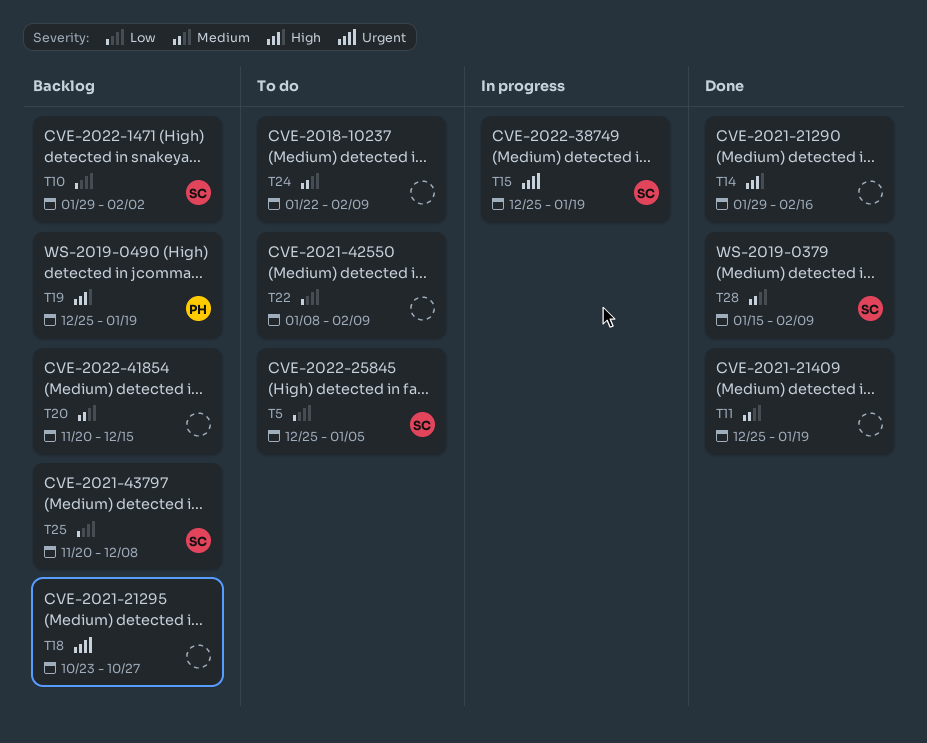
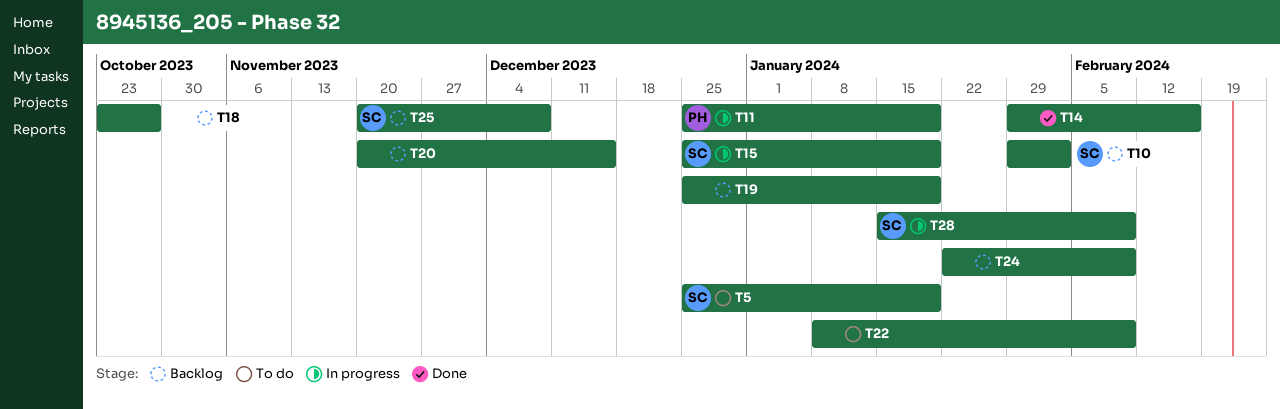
T5, due: Jan 5 -> Jan 19
T11, status: Done -> In progress
T11, owner: none -> PH
T19, owner: PH -> none
T24, status: To do -> Backlog
T28, status: Done -> In progress

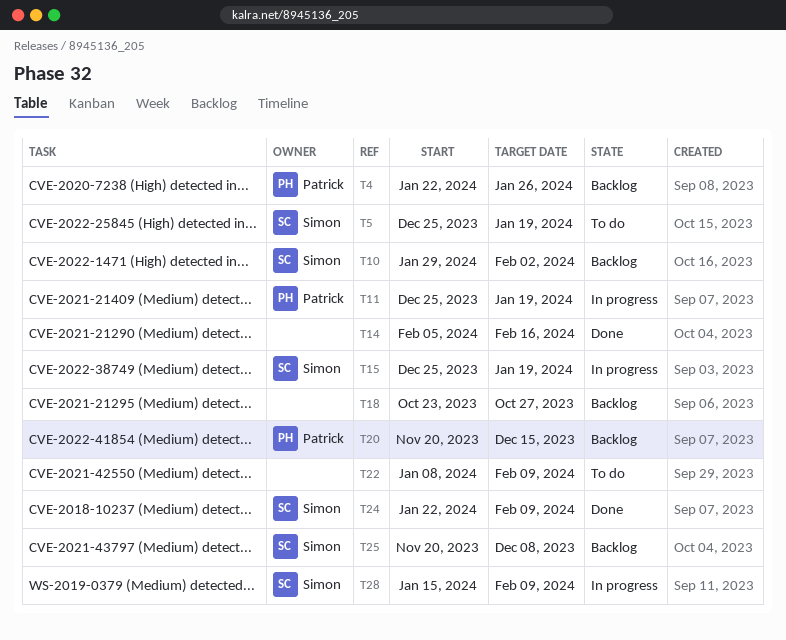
T4: none -> present
T14, start: Jan 29 -> Feb 5
T19: present -> none
T20, owner: none -> Patrick
T24, status: Backlog -> Done
T24, owner: none -> Simon

